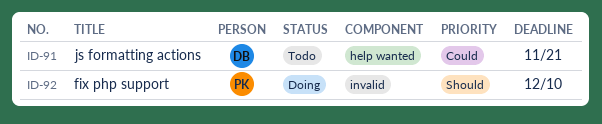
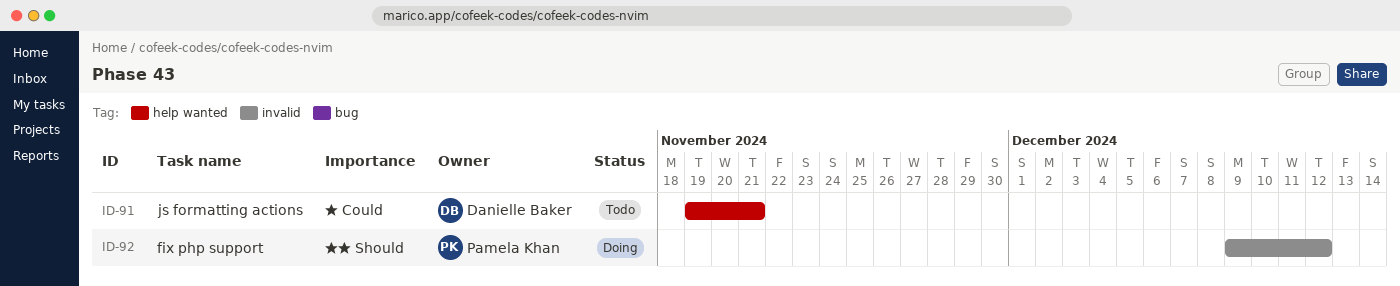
ID-92, due: Dec 10 -> Dec 12

